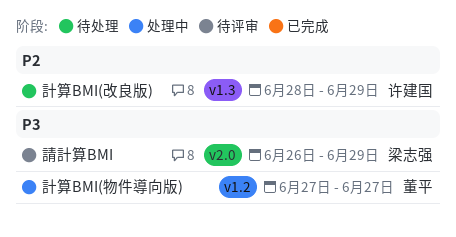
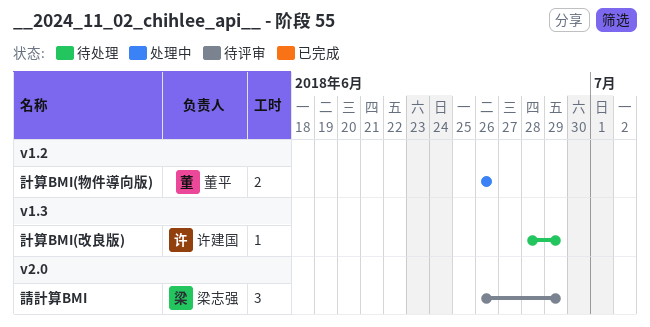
計算BMI(物件導向版), start: Jun 27 -> Jun 26
計算BMI(物件導向版), due: Jun 27 -> Jun 26

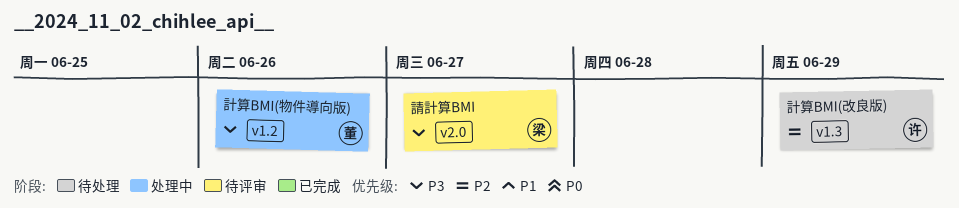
請計算BMI, due: Jun 29 -> Jun 27

